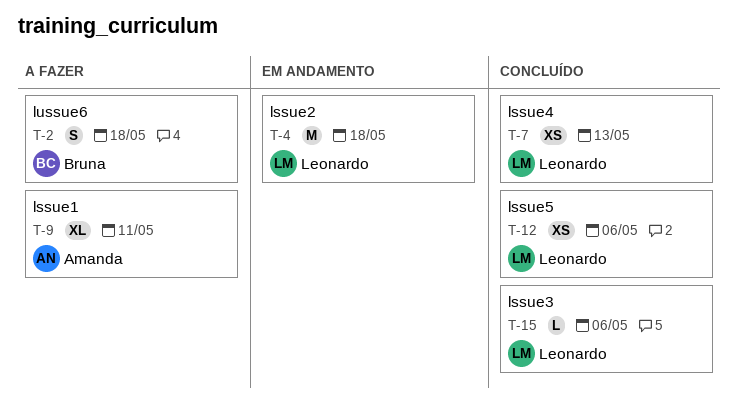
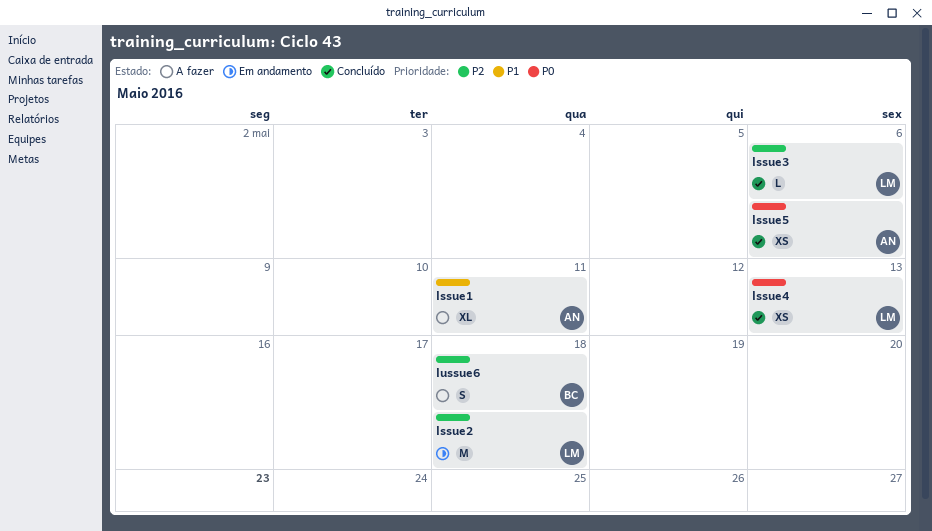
lssue5, owner: Leonardo -> Amanda

